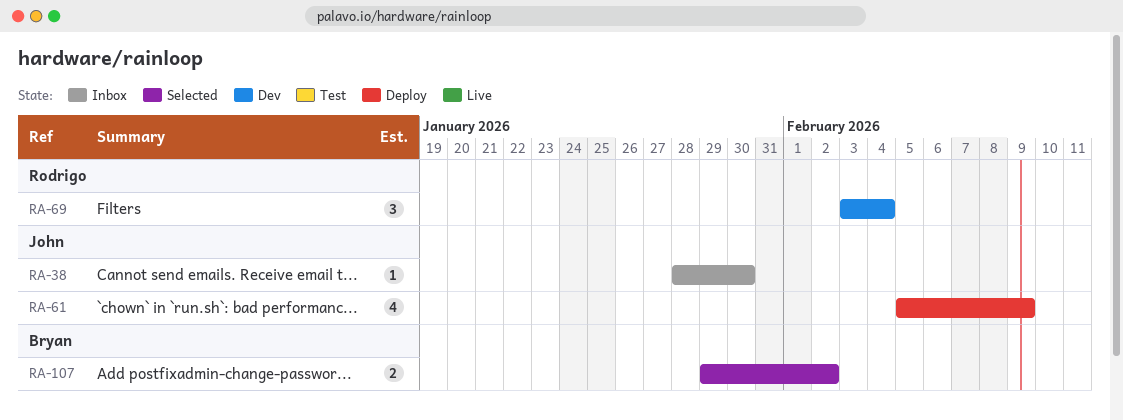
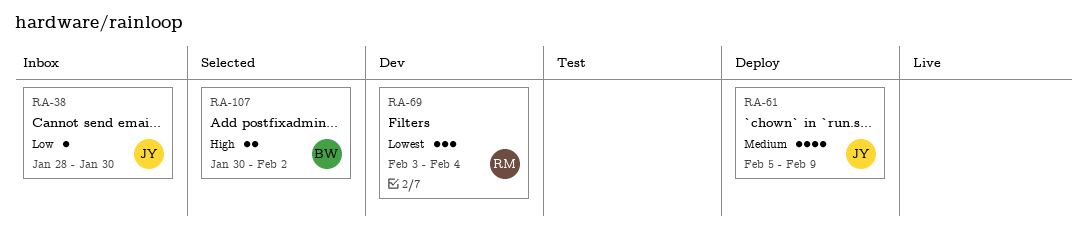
RA-107, start: Jan 29 -> Jan 30

